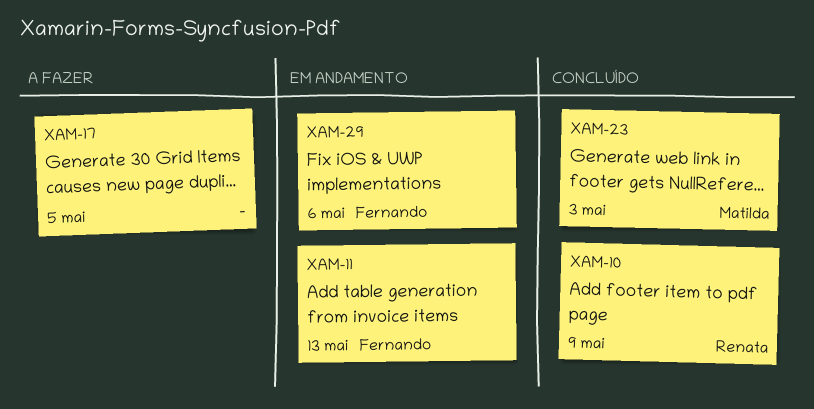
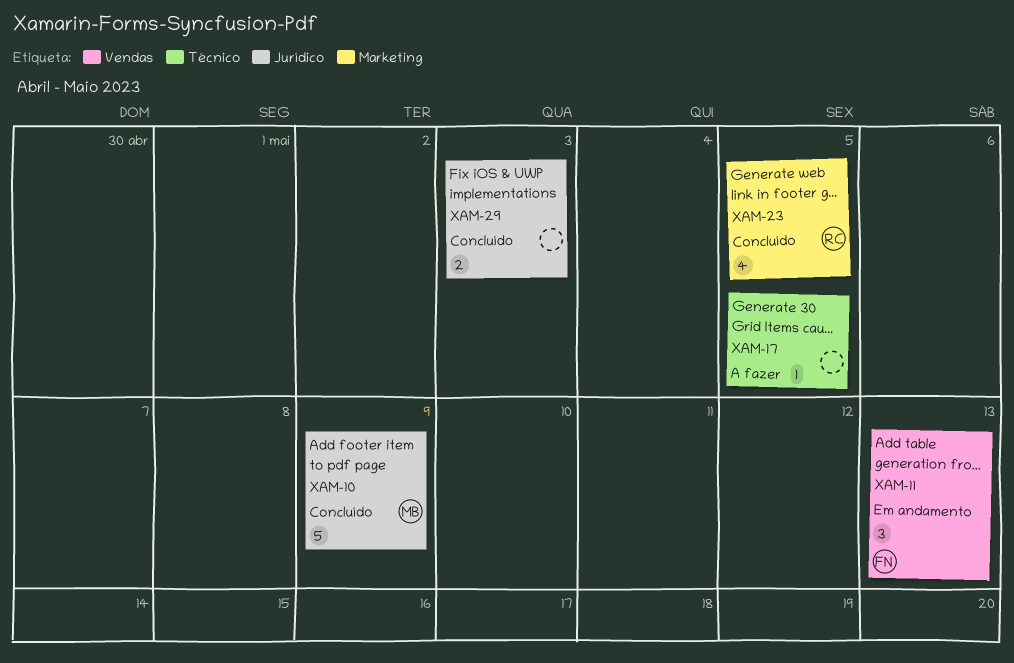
XAM-10, owner: Renata -> Matilda
XAM-23, owner: Matilda -> Renata
XAM-23, due: May 3 -> May 5
XAM-29, status: Em andamento -> Concluído
XAM-29, owner: Fernando -> none
XAM-29, due: May 6 -> May 3

